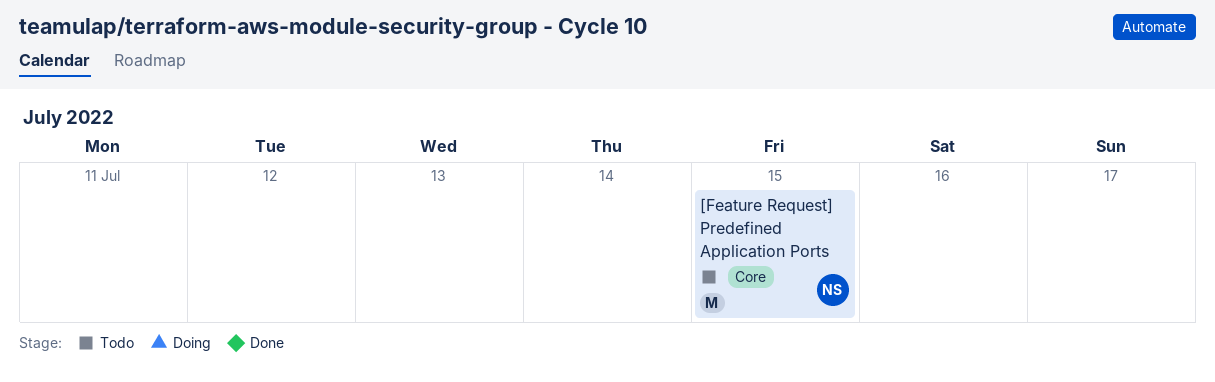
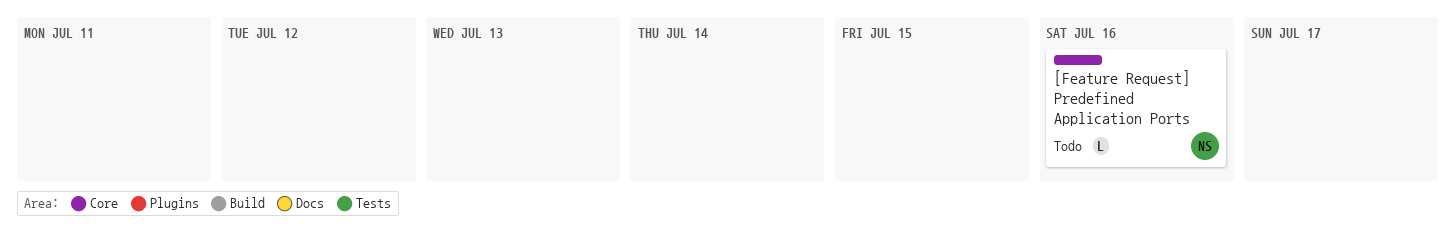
[Feature Request] Predefined Application Ports, estimate: M -> L
[Feature Request] Predefined Application Ports, due: Jul 15 -> Jul 16

